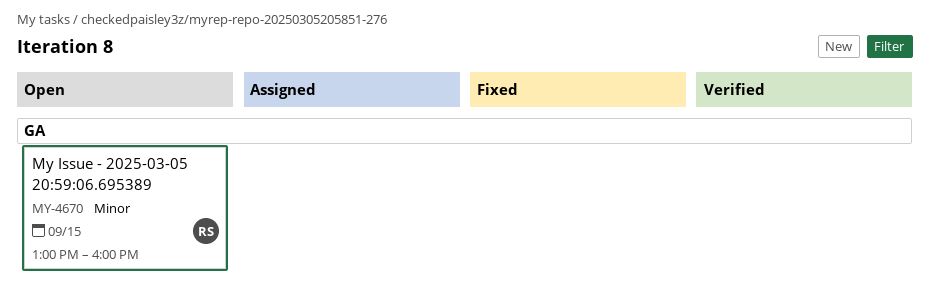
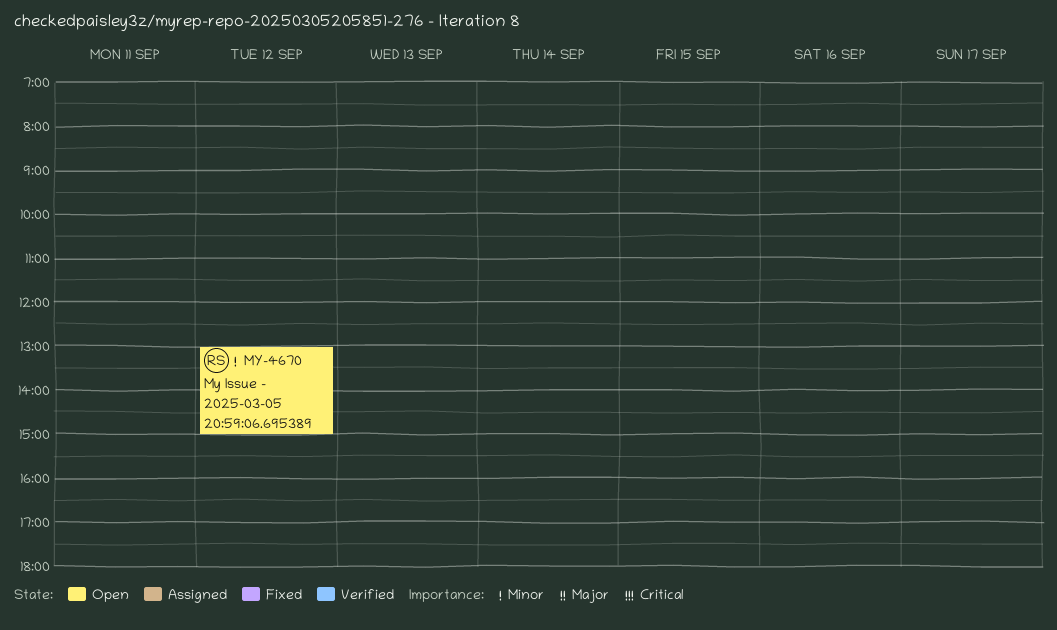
MY-4670, day: Sep 15 -> Sep 12
MY-4670, ends: 16:00 -> 15:00

